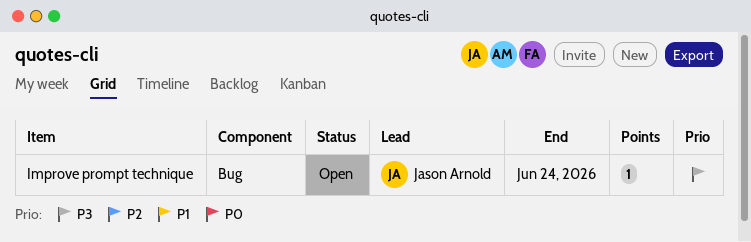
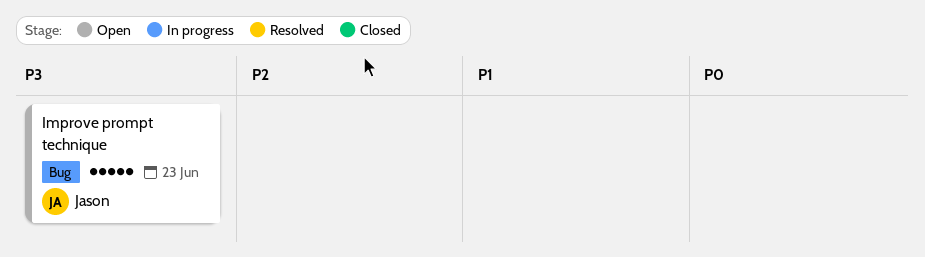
Improve prompt technique, estimate: 1 -> 5
Improve prompt technique, due: Jun 24 -> Jun 23

